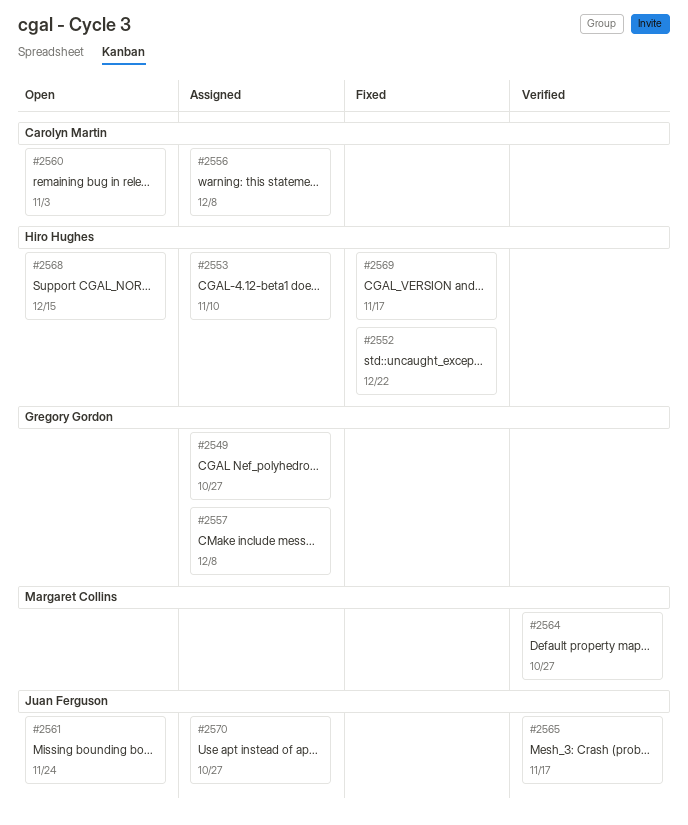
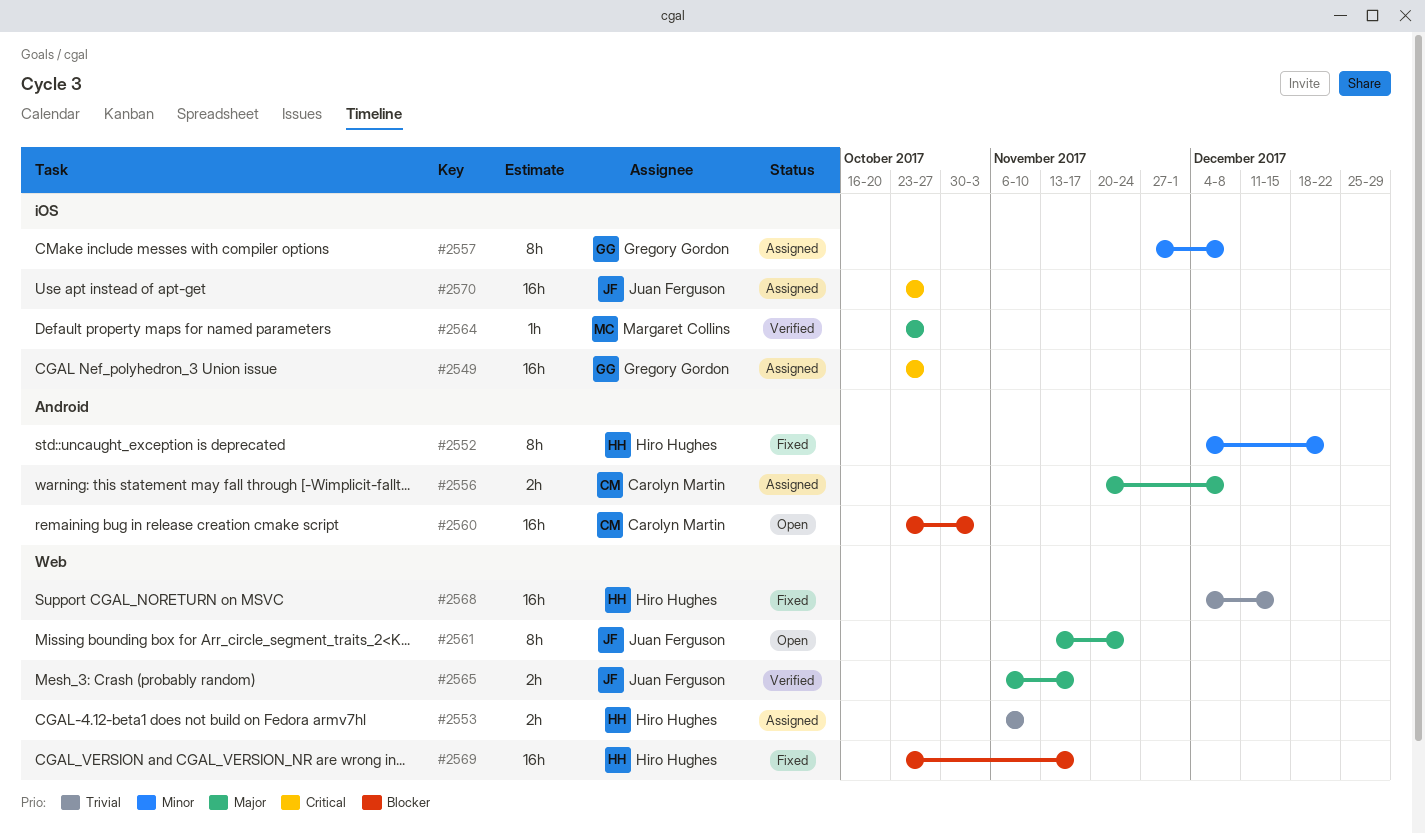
#2568, status: Open -> Fixed

